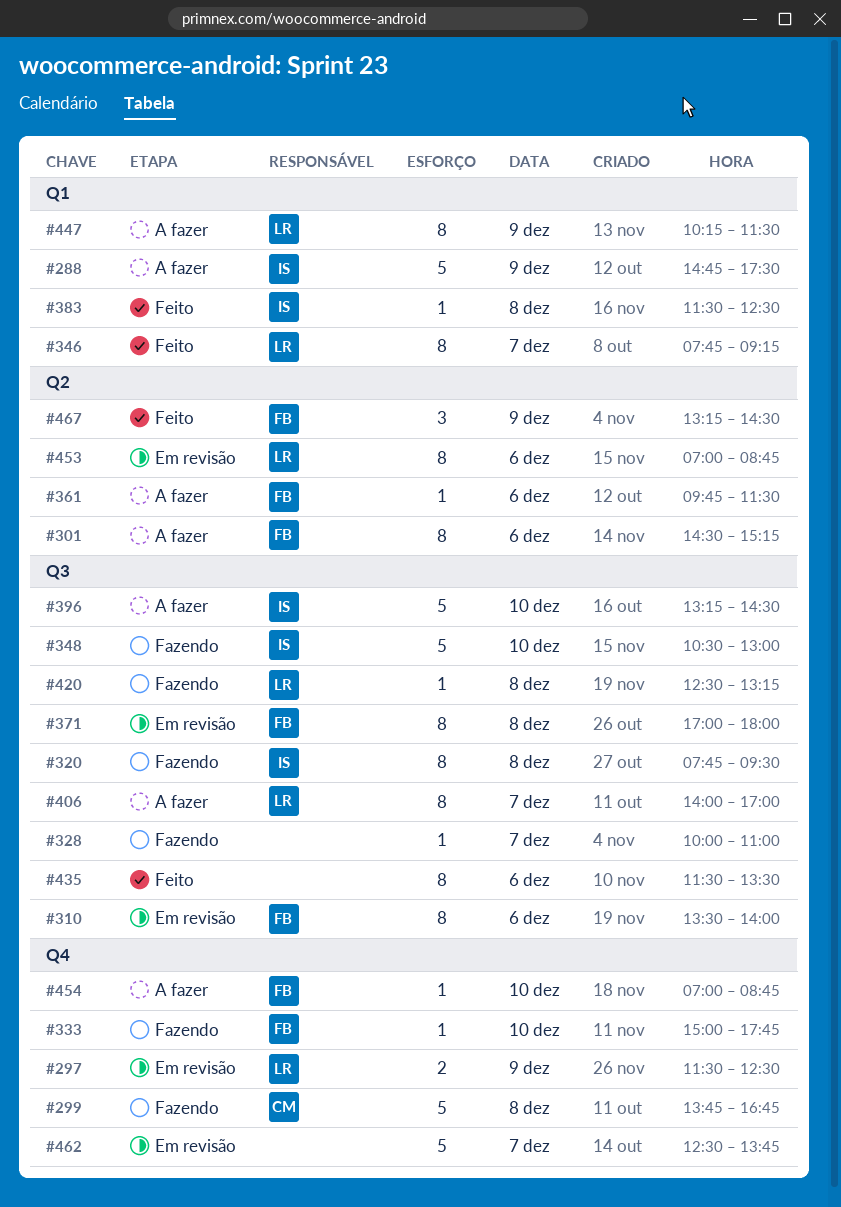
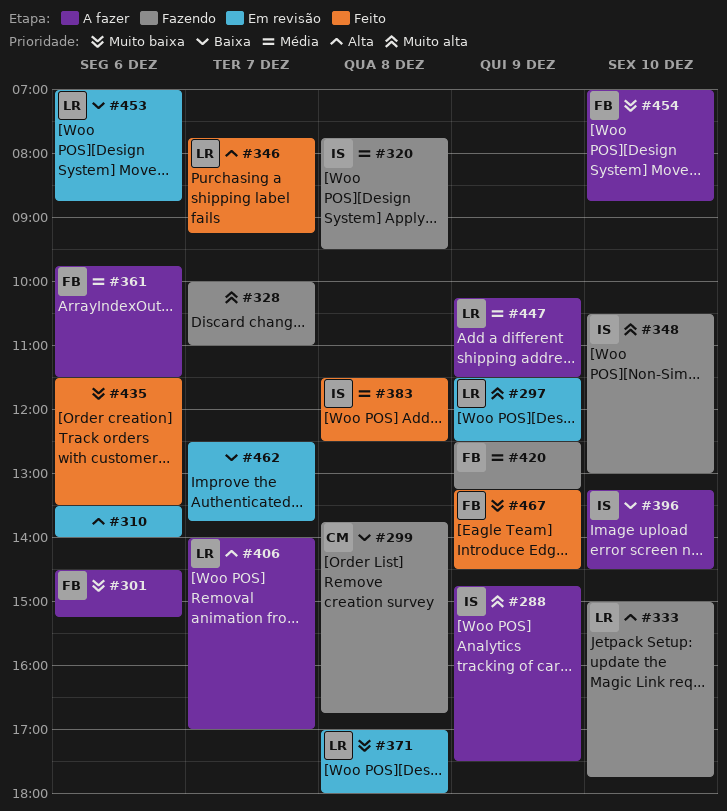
#310, owner: FB -> none
#333, owner: FB -> LR
#371, owner: FB -> LR
#420, owner: LR -> FB
#420, day: Dec 8 -> Dec 9

